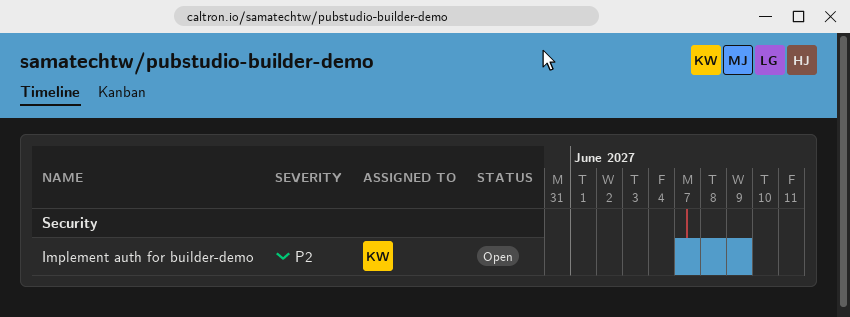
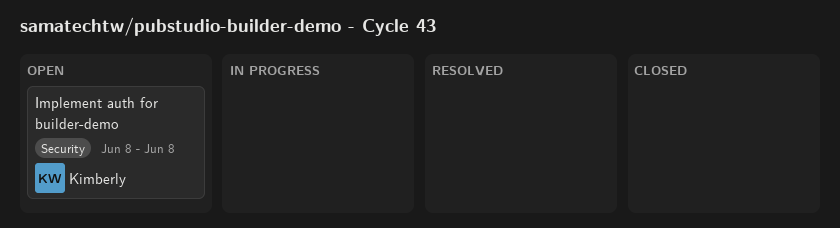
Implement auth for builder-demo, start: Jun 7 -> Jun 8
Implement auth for builder-demo, due: Jun 9 -> Jun 8

